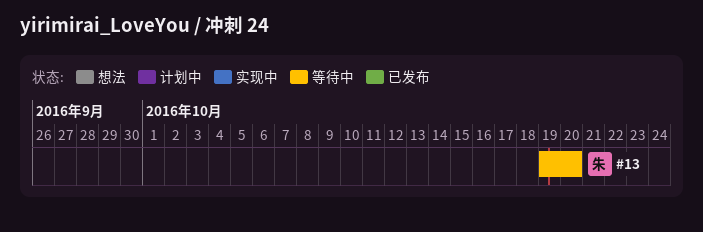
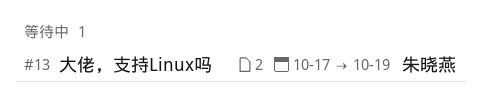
#13, start: Oct 19 -> Oct 17
#13, due: Oct 20 -> Oct 19

